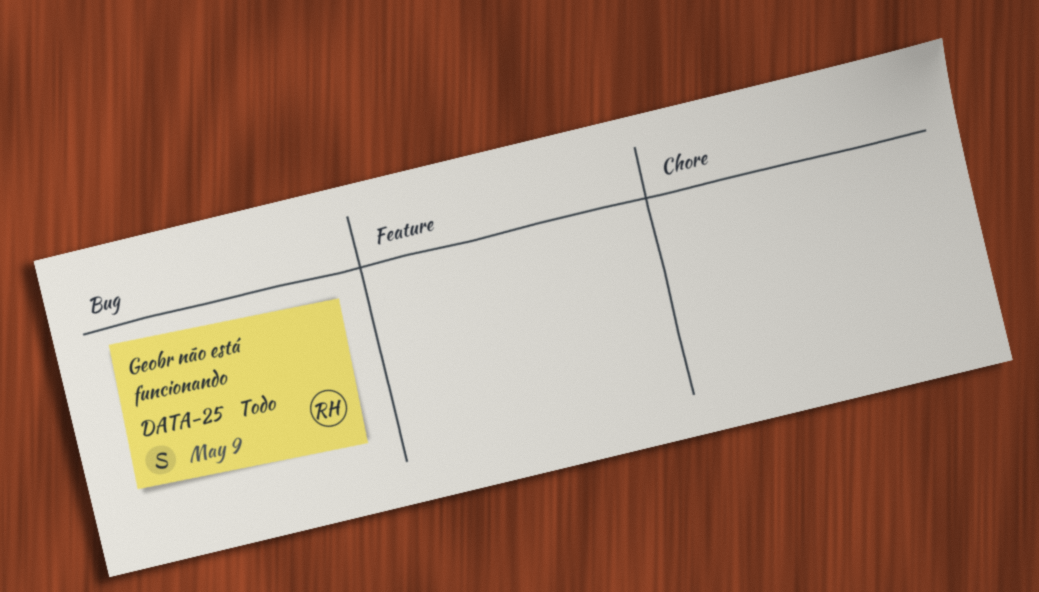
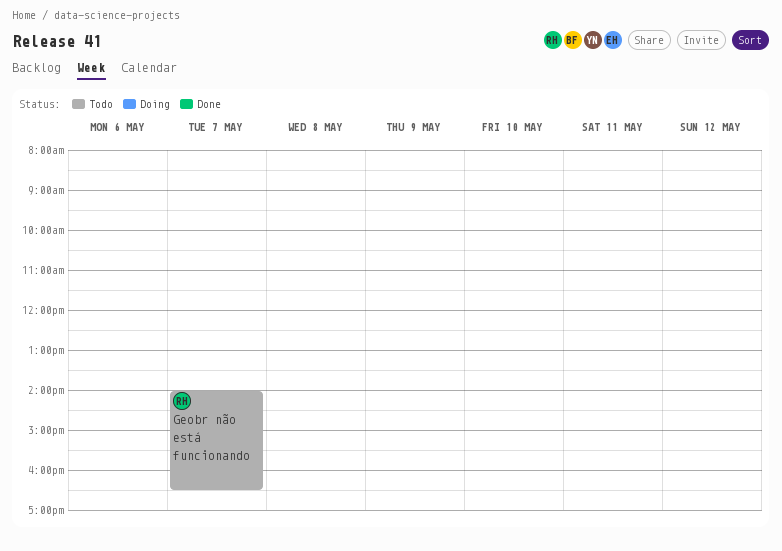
Geobr não está funcionando, day: May 9 -> May 7

